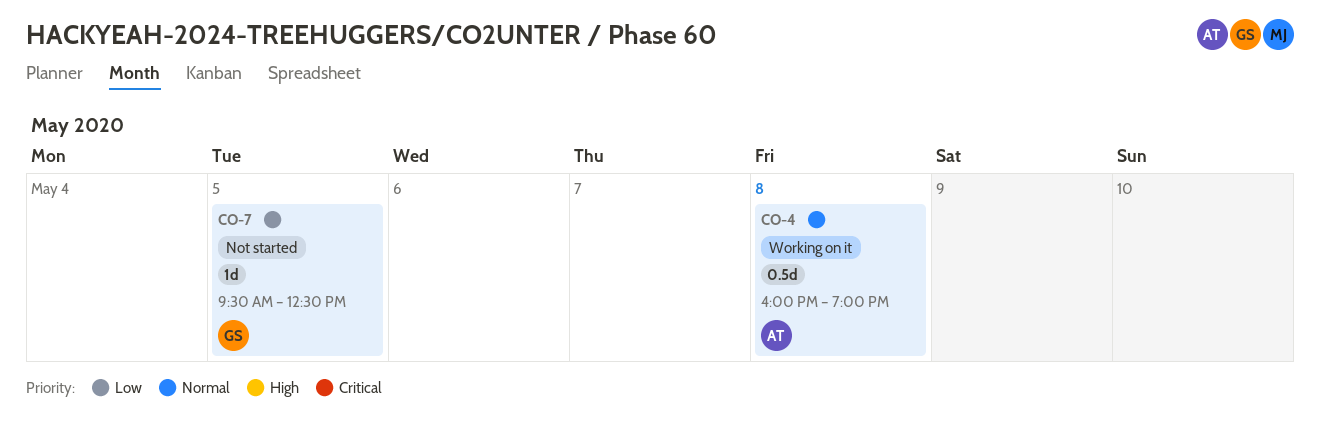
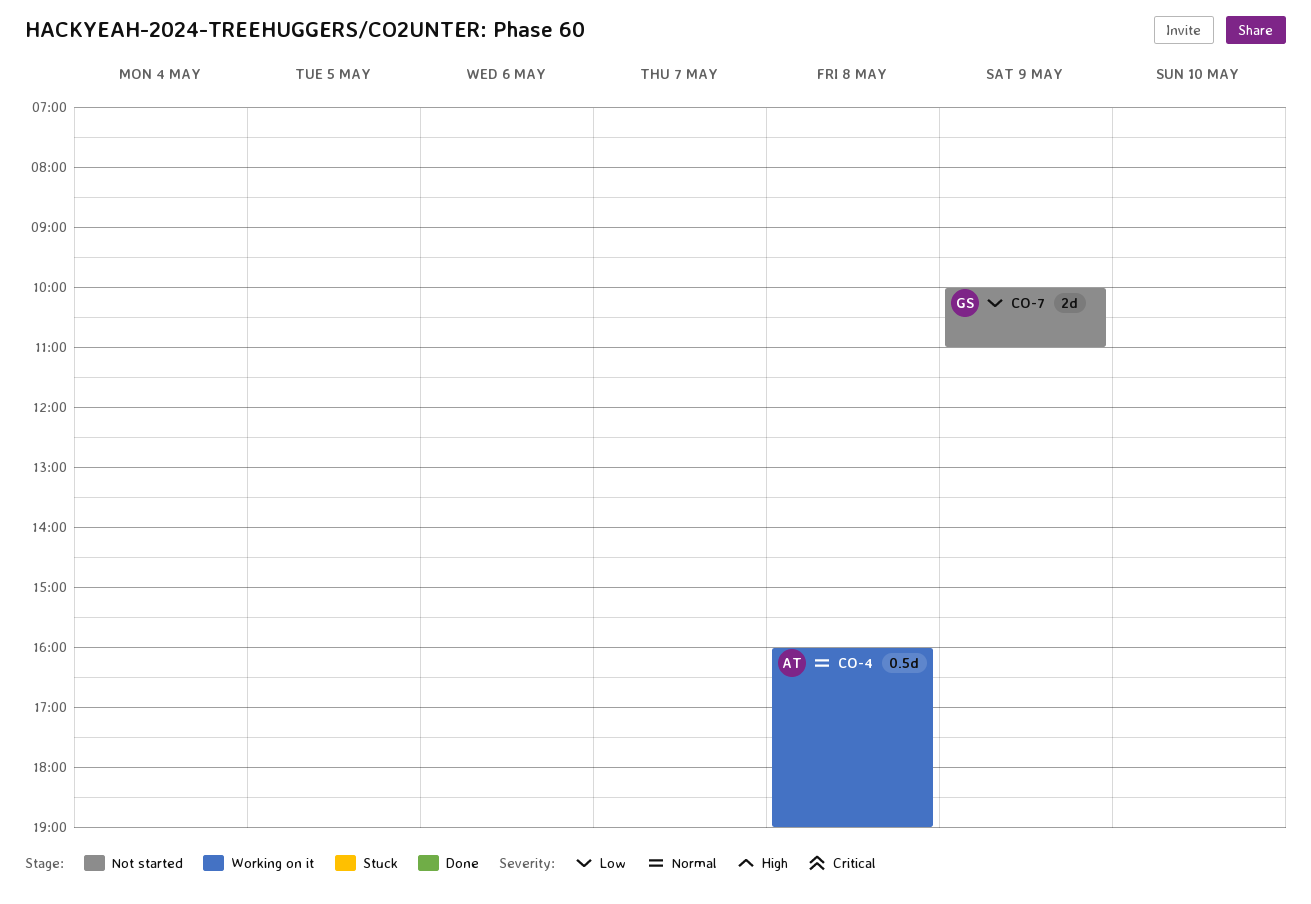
CO-7, estimate: 1d -> 2d
CO-7, day: May 5 -> May 9
CO-7, begins: 09:30 -> 10:00
CO-7, ends: 12:30 -> 11:00

